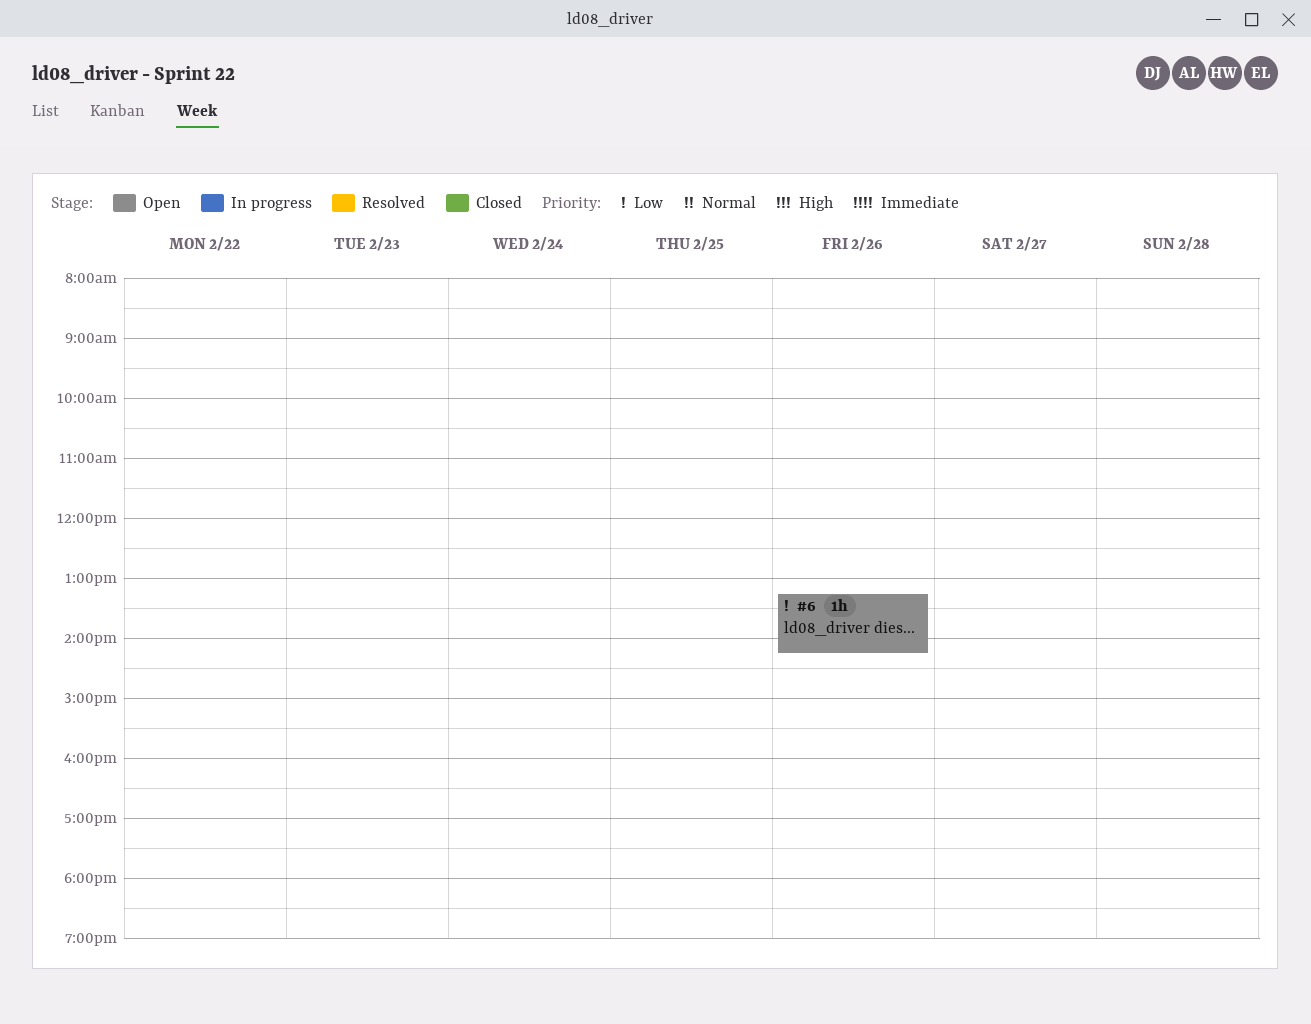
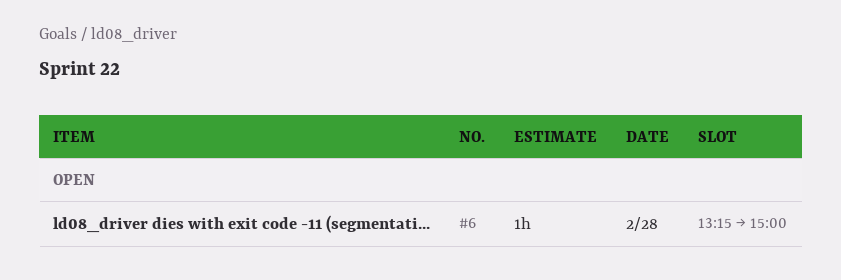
#6, day: Feb 26 -> Feb 28
#6, ends: 14:15 -> 15:00

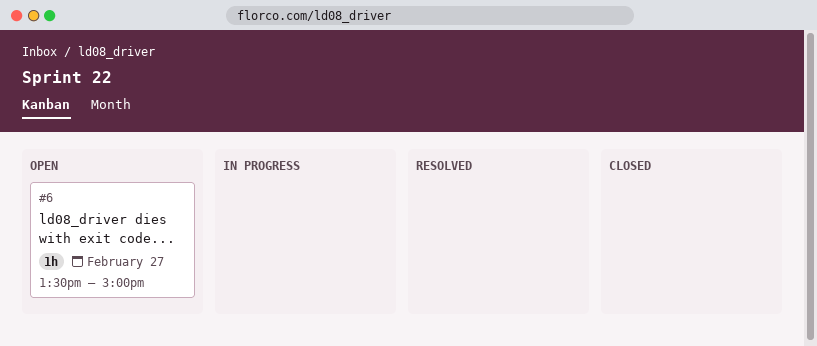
#6, day: Feb 28 -> Feb 27
#6, begins: 13:15 -> 13:30

